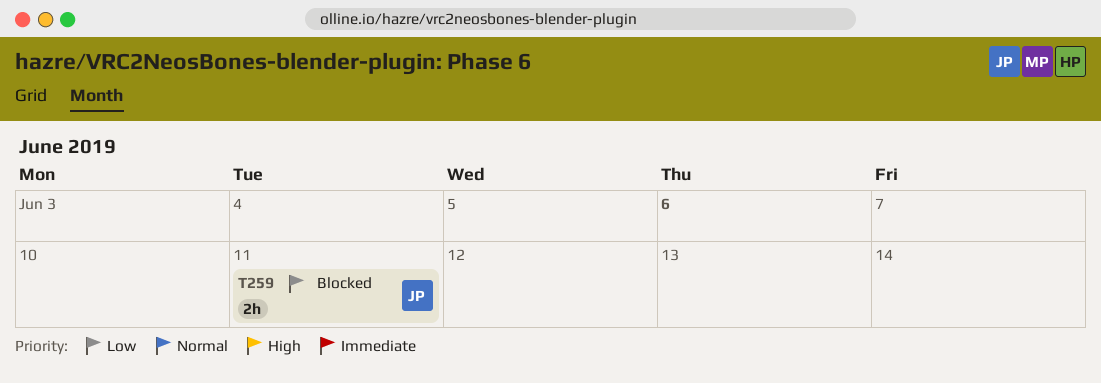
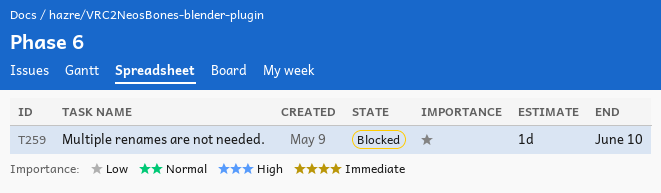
T259, estimate: 2h -> 1d
T259, due: Jun 11 -> Jun 10

